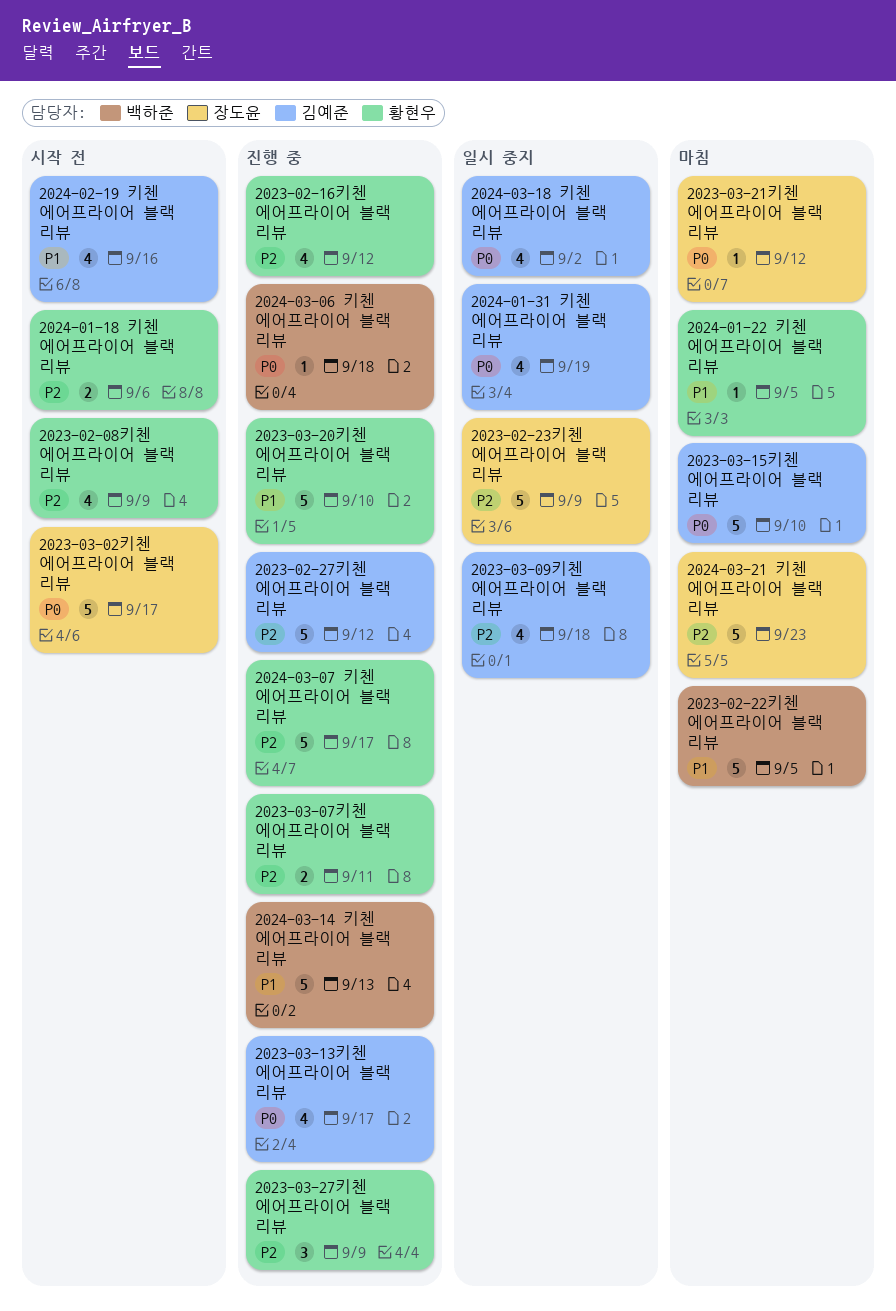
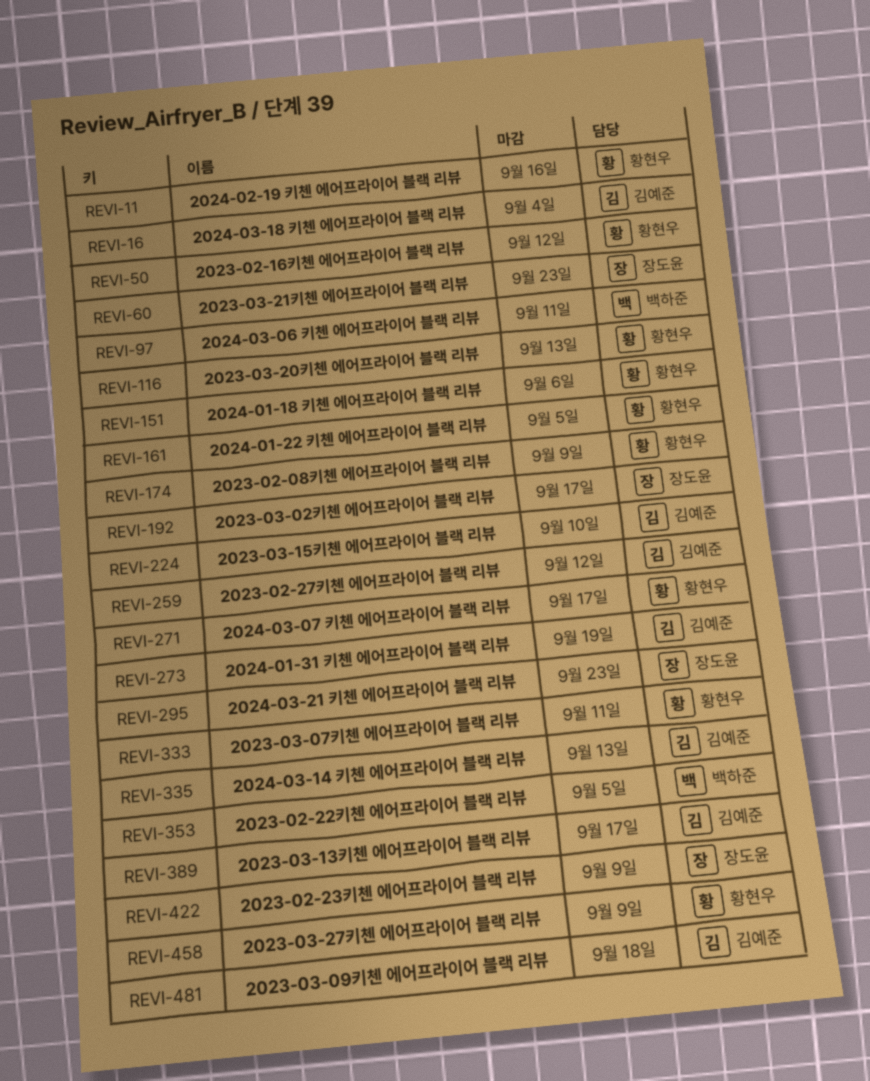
2023-03-20키첸 에어프라이어 블랙 리뷰, due: Sep 10 -> Sep 13
2023-03-21키첸 에어프라이어 블랙 리뷰, due: Sep 12 -> Sep 23
2024-02-19 키첸 에어프라이어 블랙 리뷰, owner: 김예준 -> 황현우
2024-03-06 키첸 에어프라이어 블랙 리뷰, due: Sep 18 -> Sep 11
2024-03-14 키첸 에어프라이어 블랙 리뷰, owner: 백하준 -> 김예준
2024-03-18 키첸 에어프라이어 블랙 리뷰, due: Sep 2 -> Sep 4

